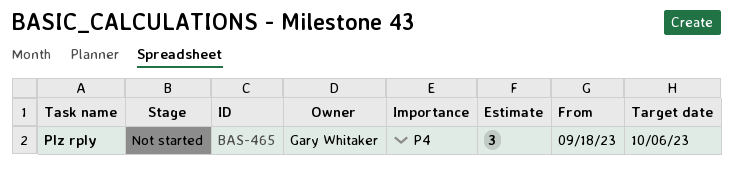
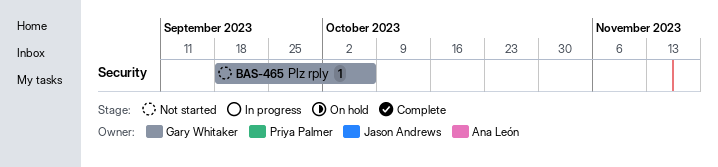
BAS-465, estimate: 3 -> 1

